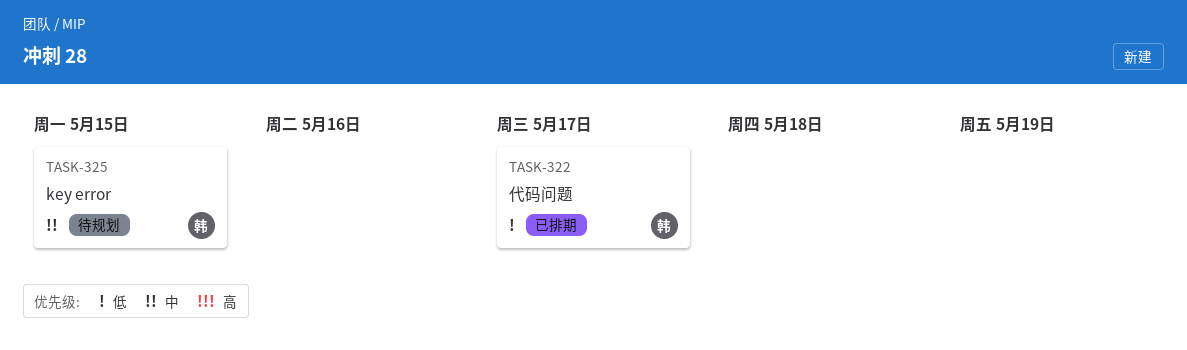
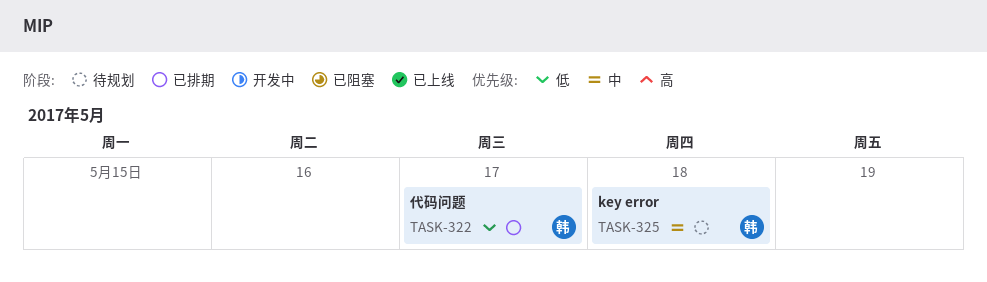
TASK-325, due: May 15 -> May 18

